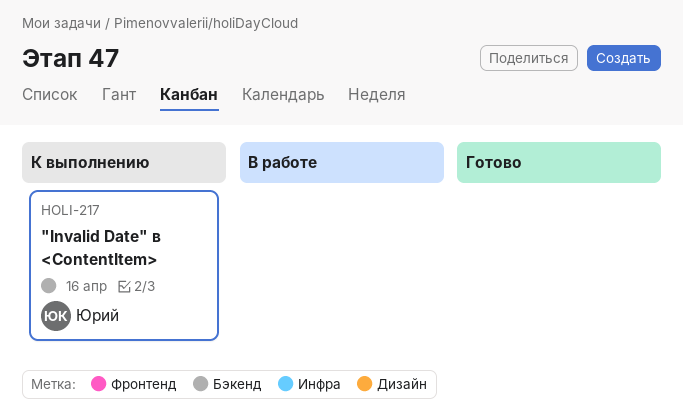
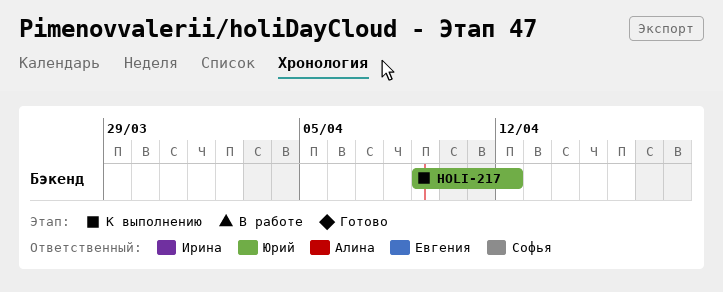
HOLI-217, due: Apr 16 -> Apr 12

